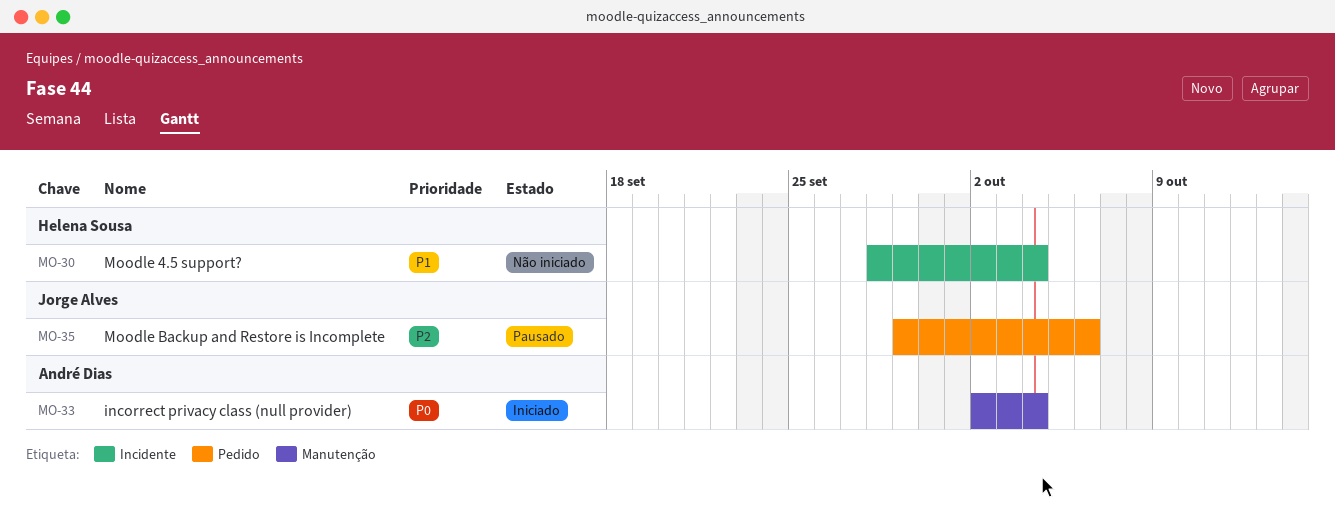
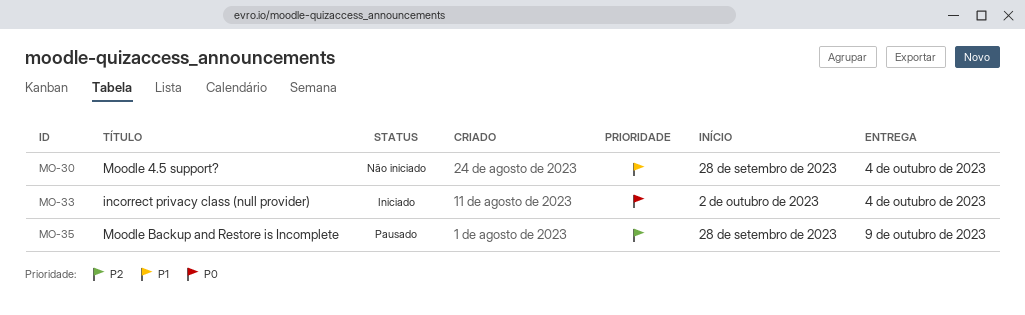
MO-35, start: Sep 29 -> Sep 28
MO-35, due: Oct 6 -> Oct 9

